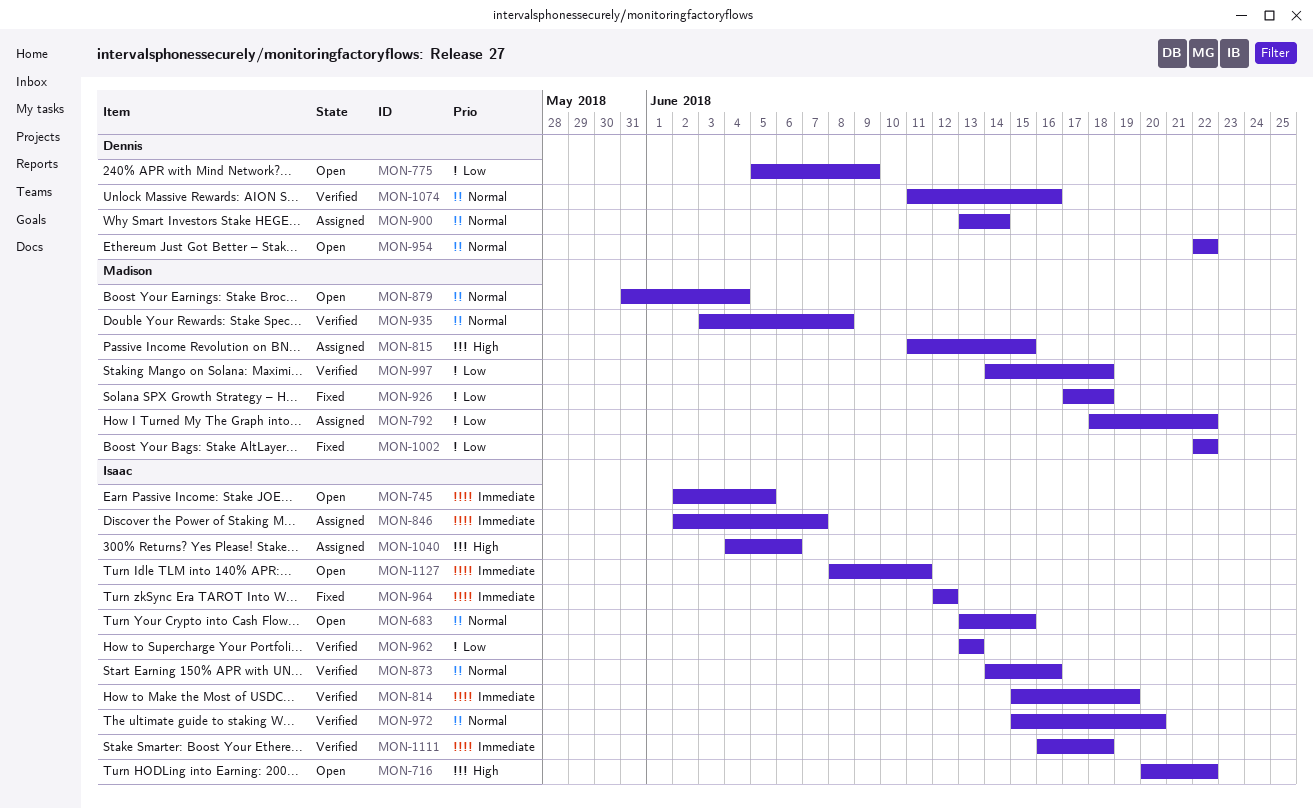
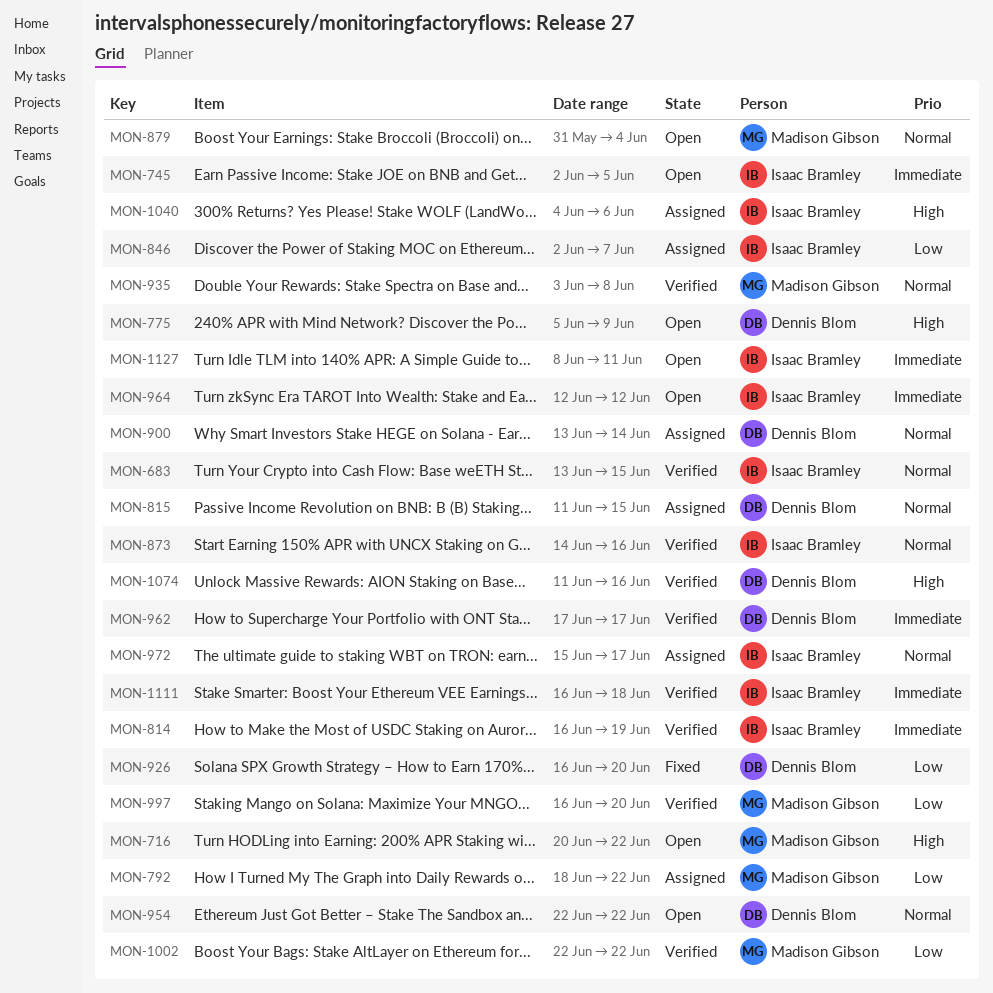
MON-683, status: Open -> Verified
MON-716, owner: Isaac Bramley -> Madison Gibson
MON-775, priority: Low -> High
MON-814, start: Jun 15 -> Jun 16
MON-815, owner: Madison Gibson -> Dennis Blom
MON-815, priority: High -> Normal
MON-846, priority: Immediate -> Low
MON-926, owner: Madison Gibson -> Dennis Blom
MON-926, start: Jun 17 -> Jun 16
MON-926, due: Jun 18 -> Jun 20
MON-962, owner: Isaac Bramley -> Dennis Blom
MON-962, priority: Low -> Immediate
MON-962, start: Jun 13 -> Jun 17
MON-962, due: Jun 13 -> Jun 17
MON-964, status: Fixed -> Open
MON-972, status: Verified -> Assigned
MON-972, due: Jun 20 -> Jun 17
MON-997, start: Jun 14 -> Jun 16
MON-997, due: Jun 18 -> Jun 20
MON-1002, status: Fixed -> Verified
MON-1074, priority: Normal -> High

